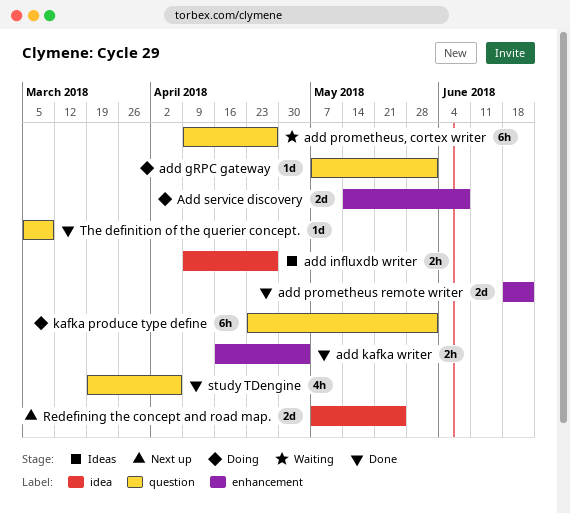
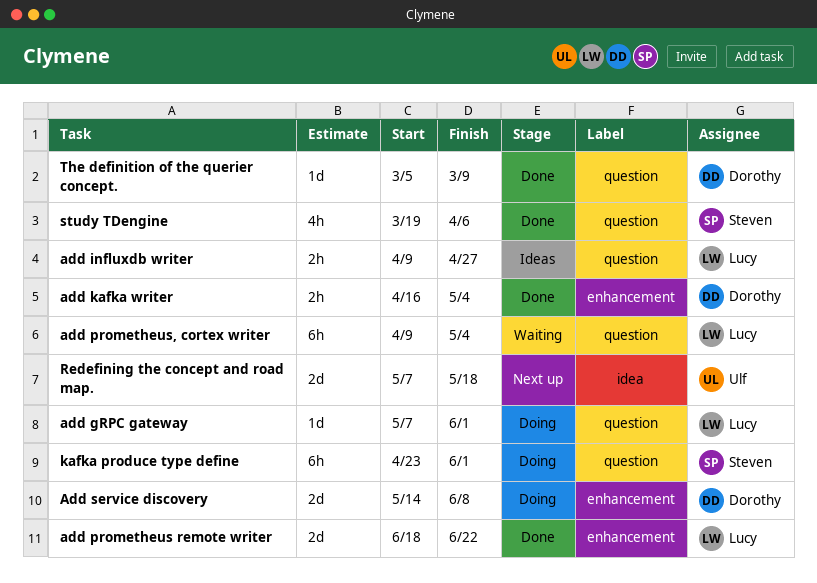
add influxdb writer, label: idea -> question
add prometheus, cortex writer, due: Apr 27 -> May 4
Redefining the concept and road map., due: May 25 -> May 18

